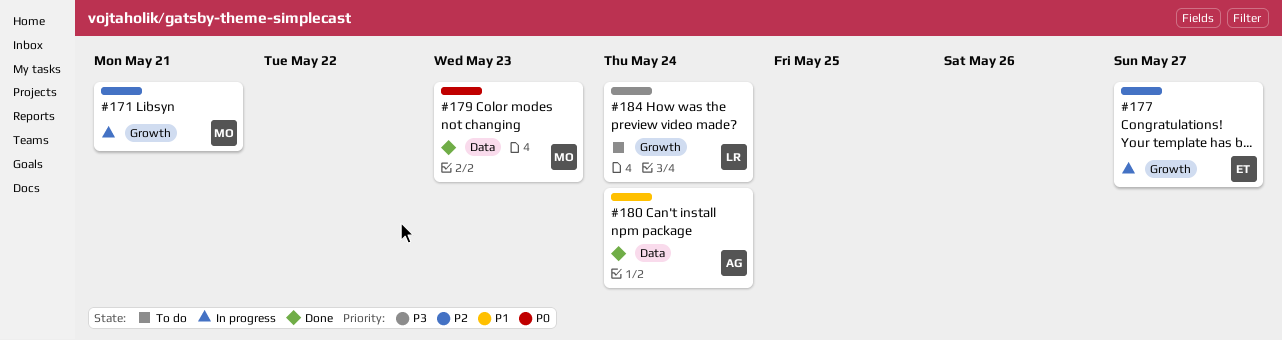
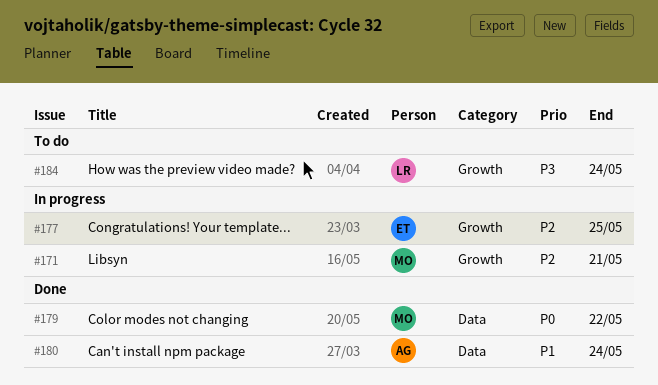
#177, due: May 27 -> May 25
#179, due: May 23 -> May 22

